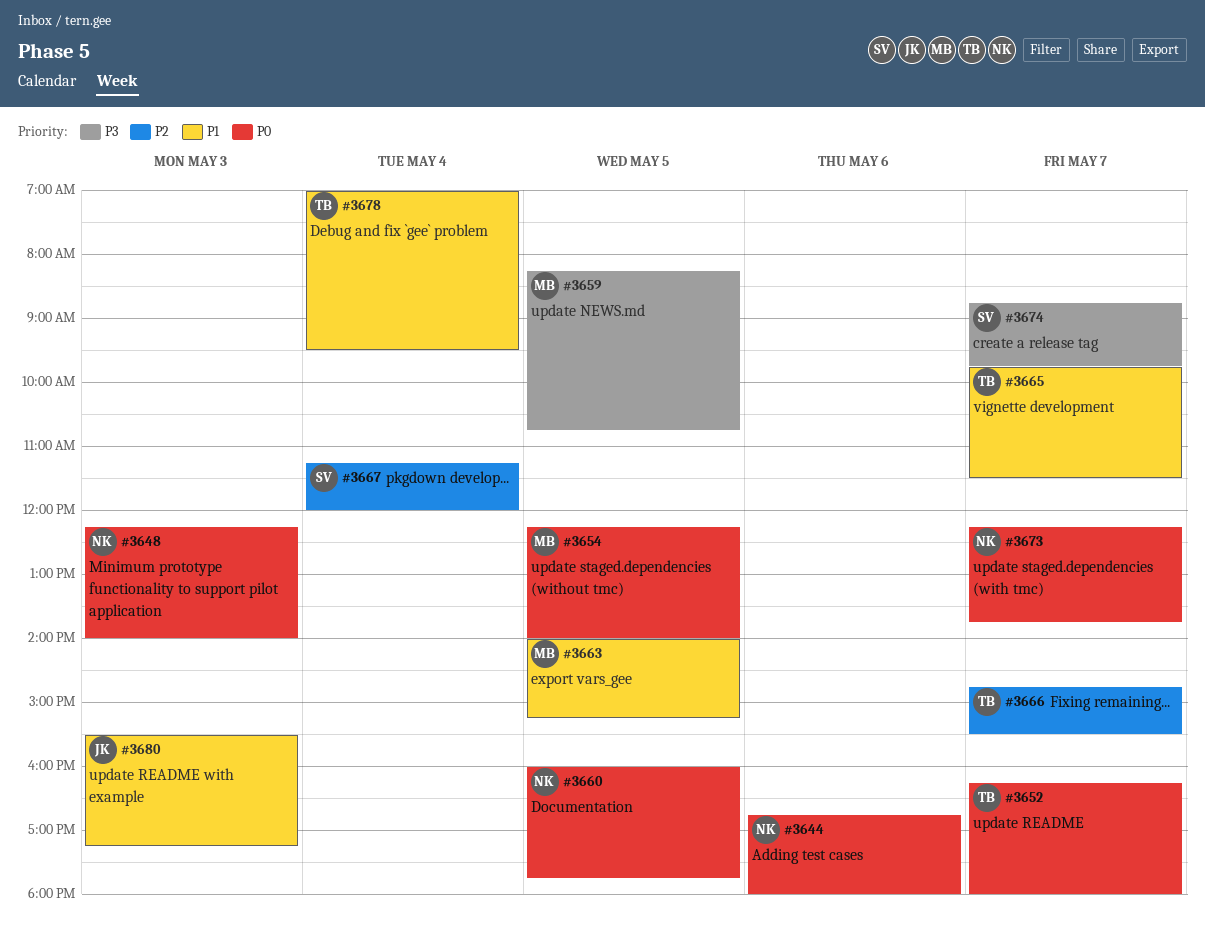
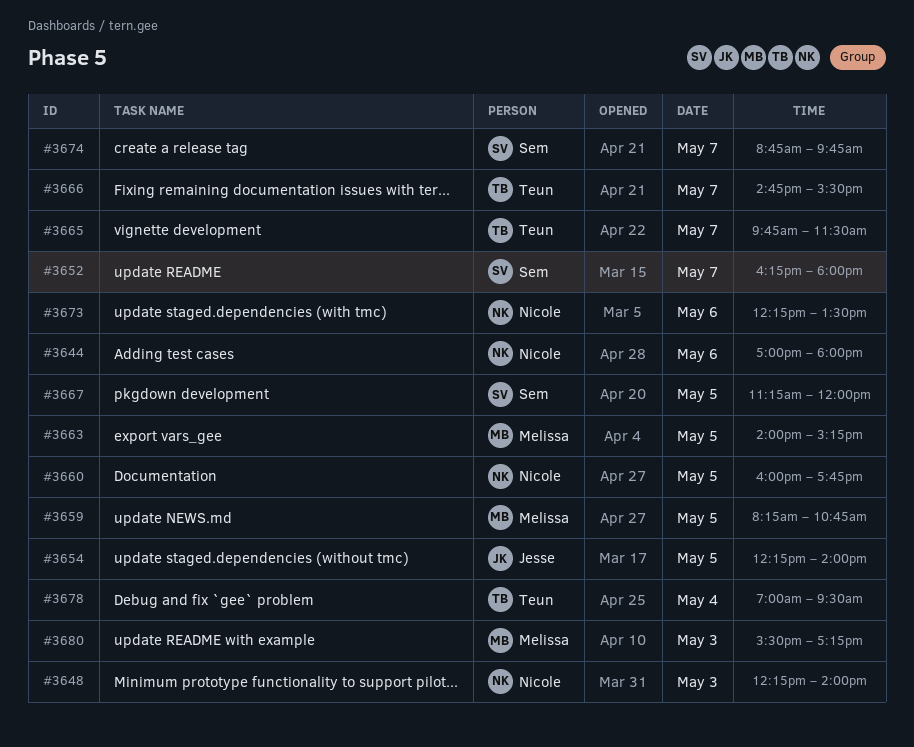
#3644, begins: 16:45 -> 17:00
#3652, owner: Teun -> Sem
#3654, owner: Melissa -> Jesse
#3667, day: May 4 -> May 5
#3673, day: May 7 -> May 6
#3673, ends: 13:45 -> 13:30
#3680, owner: Jesse -> Melissa

